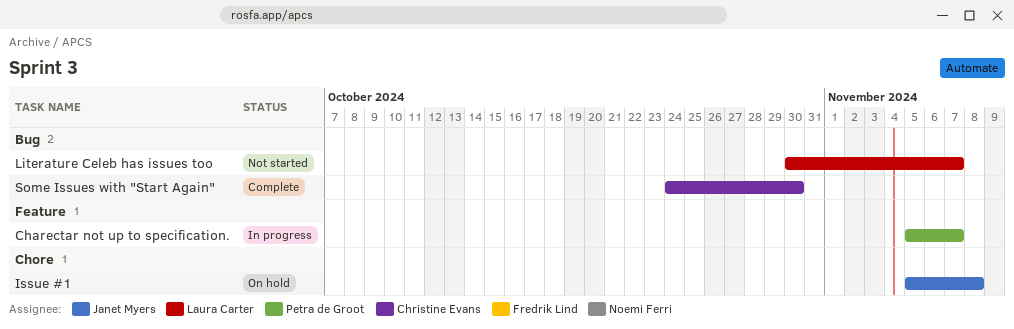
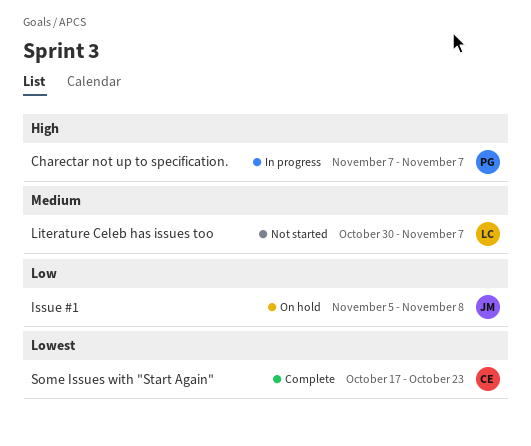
Charectar not up to specification., start: Nov 5 -> Nov 7
Some Issues with "Start Again", start: Oct 24 -> Oct 17
Some Issues with "Start Again", due: Oct 30 -> Oct 23

